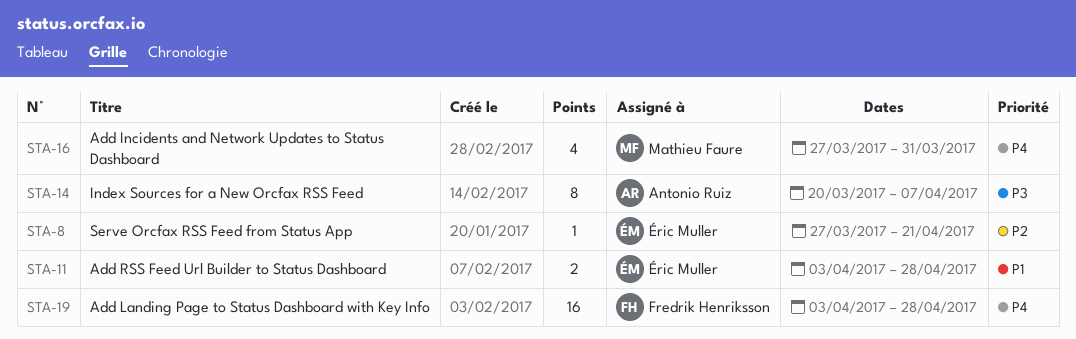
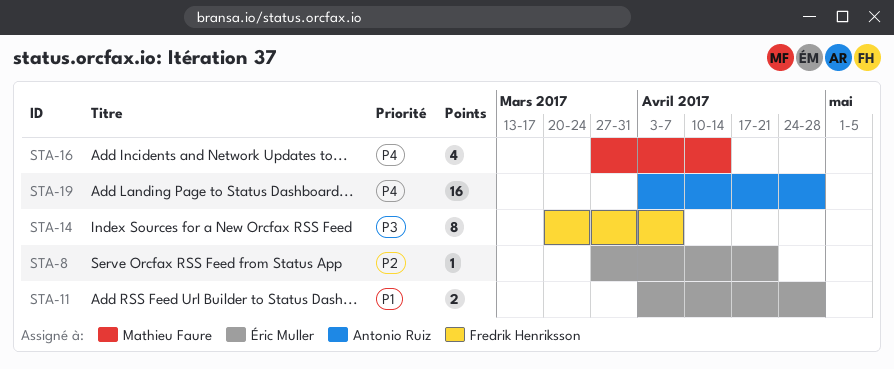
STA-14, owner: Antonio Ruiz -> Fredrik Henriksson
STA-16, due: Mar 31 -> Apr 14
STA-19, owner: Fredrik Henriksson -> Antonio Ruiz

